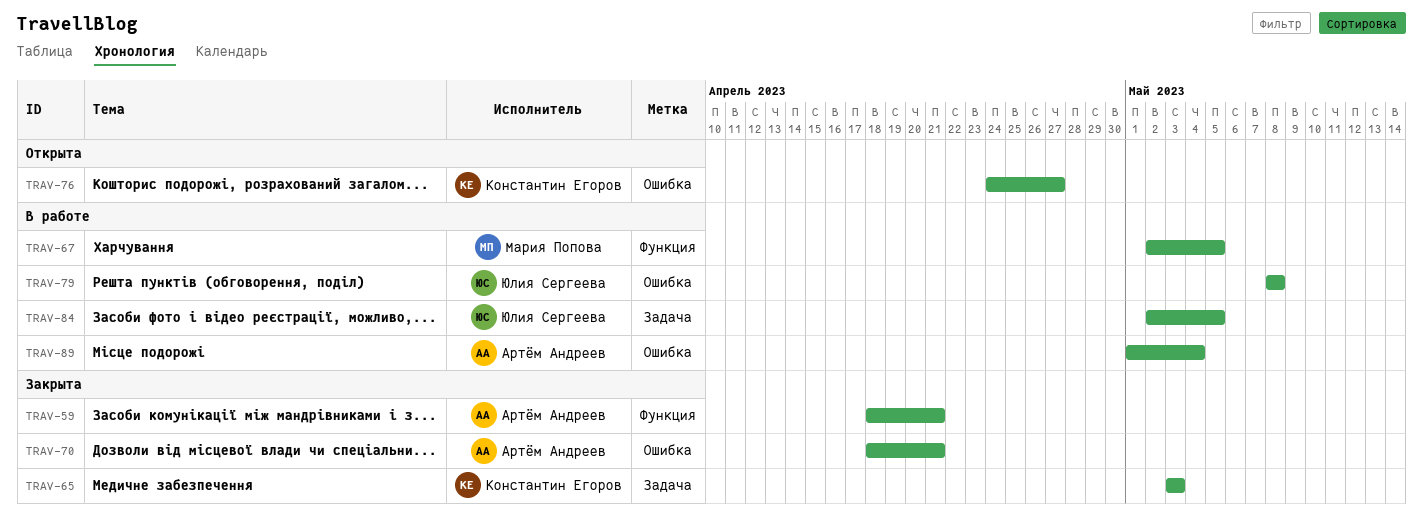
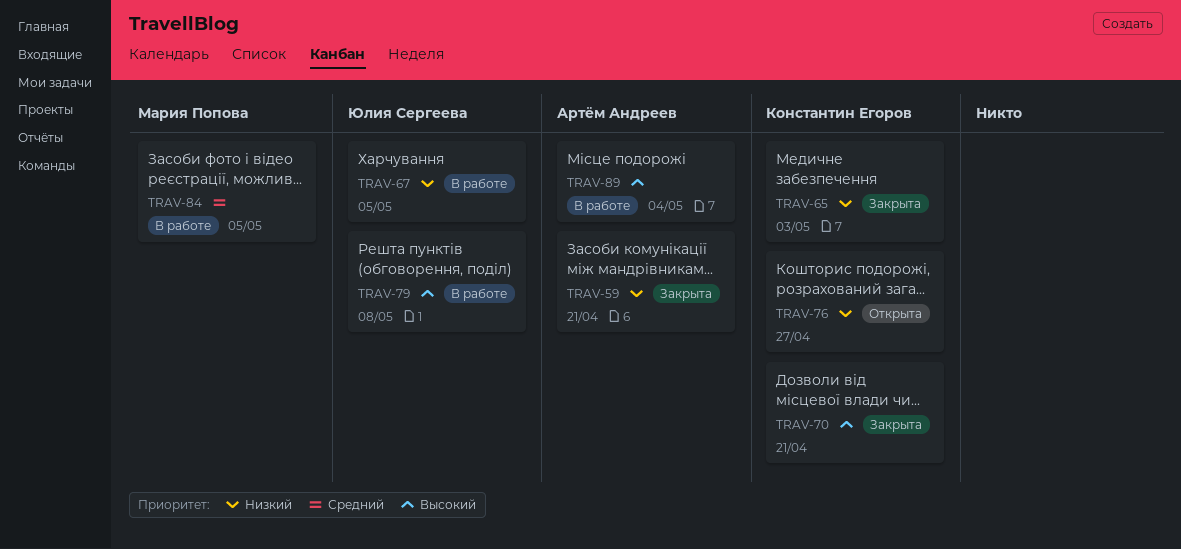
TRAV-67, owner: Мария Попова -> Юлия Сергеева
TRAV-70, owner: Артём Андреев -> Константин Егоров
TRAV-84, owner: Юлия Сергеева -> Мария Попова

